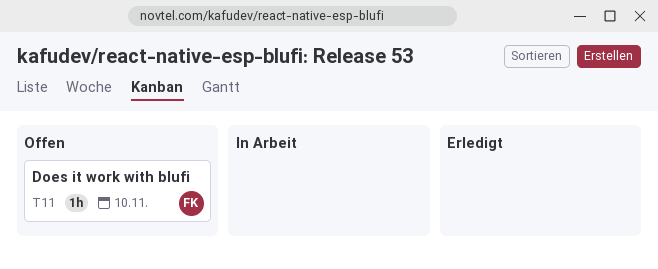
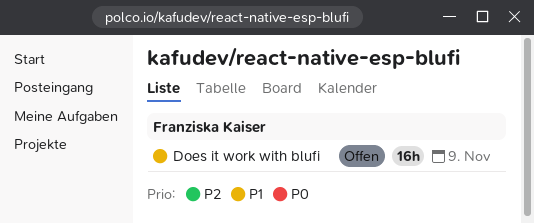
Does it work with blufi, estimate: 1h -> 16h
Does it work with blufi, due: Nov 10 -> Nov 9

